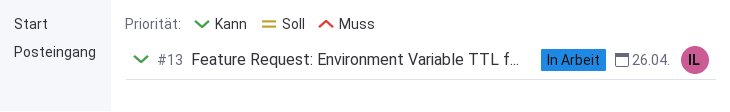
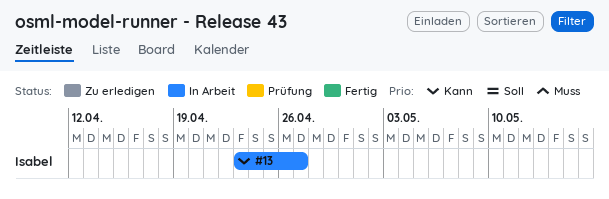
#13, due: Apr 26 -> Apr 27

